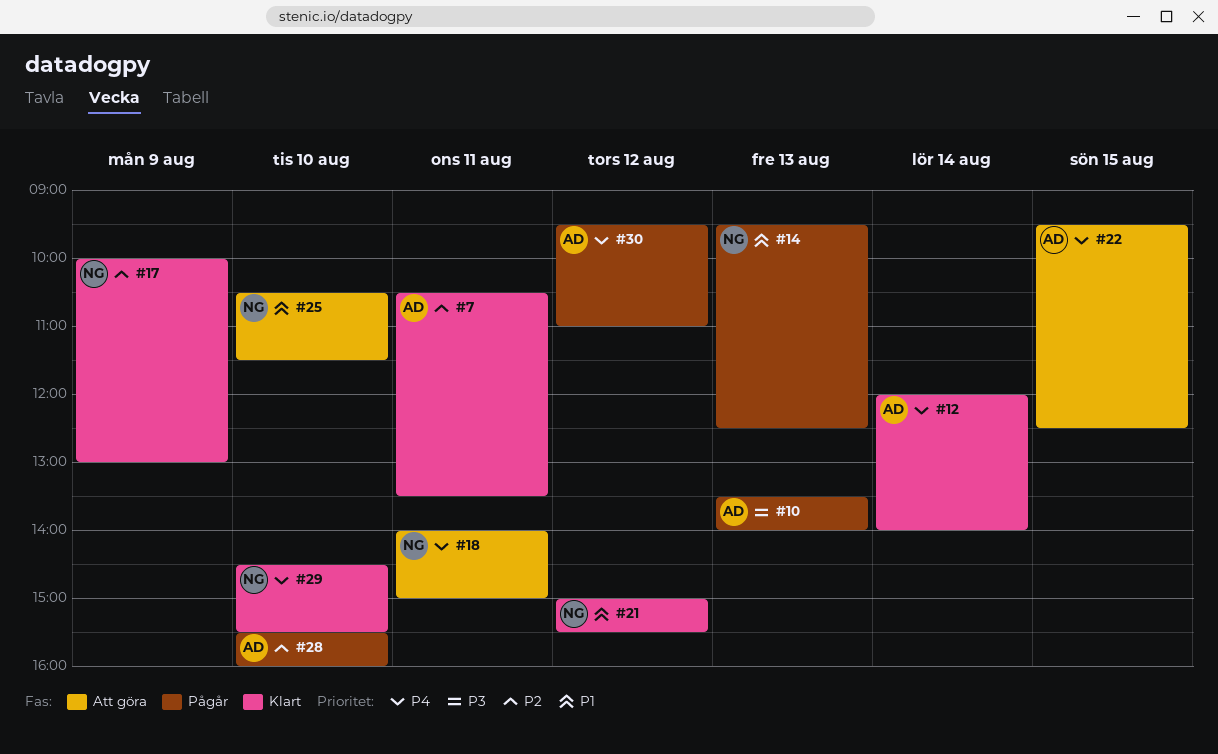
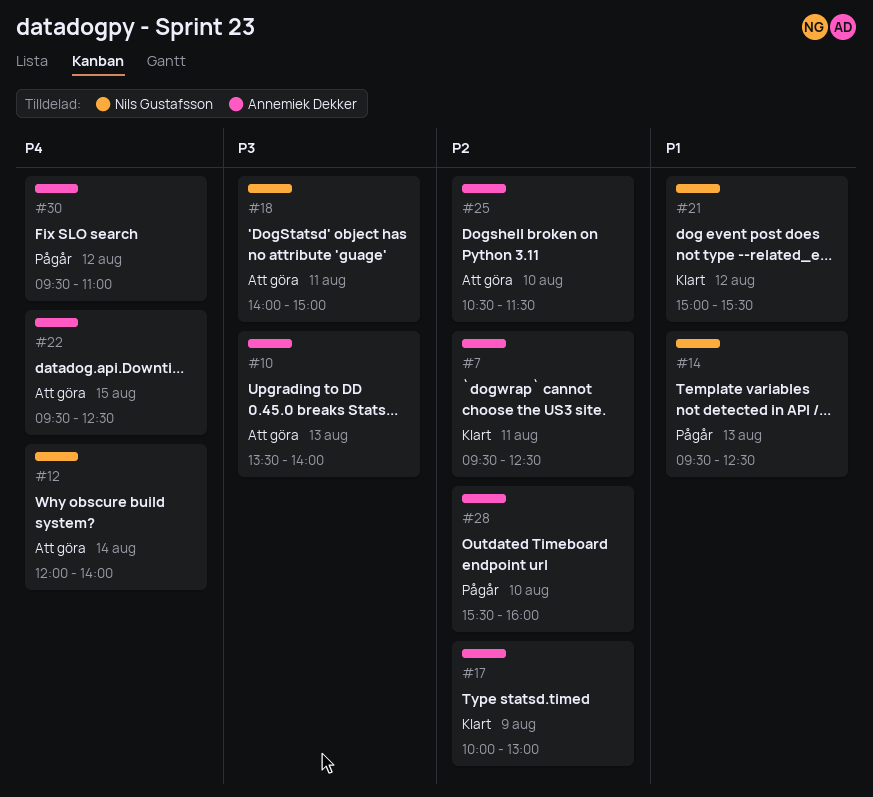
#7, begins: 10:30 -> 09:30
#7, ends: 13:30 -> 12:30
#10, status: Pågår -> Att göra
#12, status: Klart -> Att göra
#12, owner: Annemiek Dekker -> Nils Gustafsson
#17, owner: Nils Gustafsson -> Annemiek Dekker
#18, priority: P4 -> P3
#25, owner: Nils Gustafsson -> Annemiek Dekker
#25, priority: P1 -> P2
#29: present -> none

